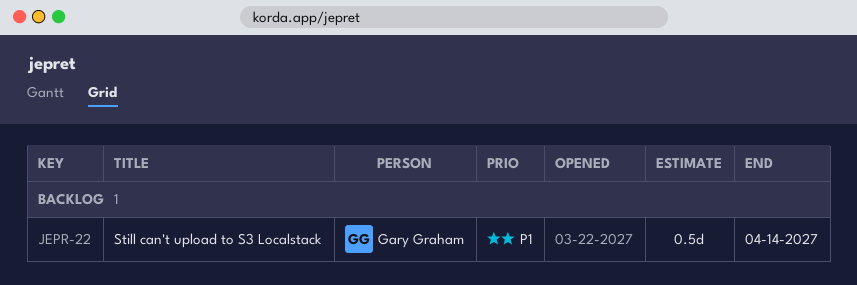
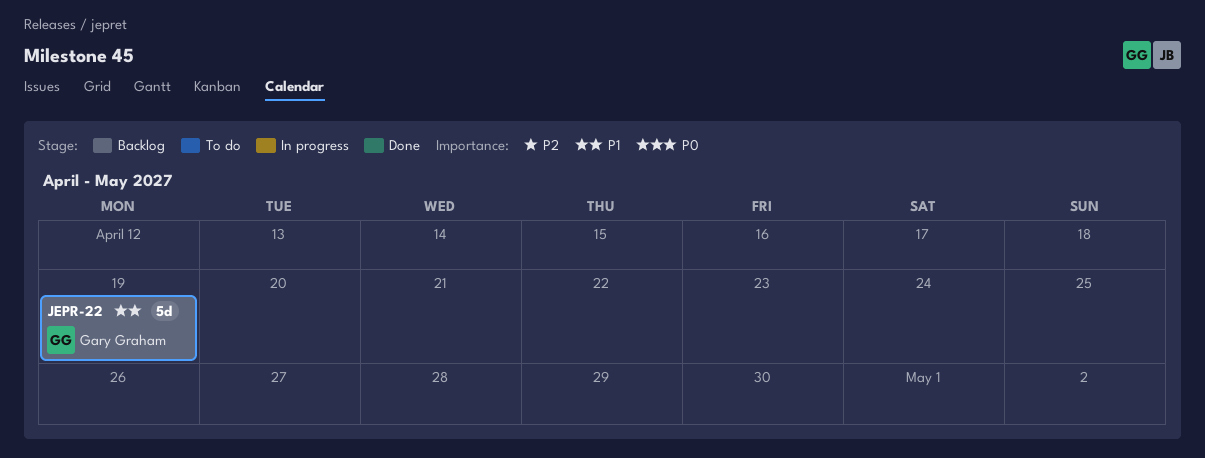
JEPR-22, estimate: 0.5d -> 5d
JEPR-22, due: Apr 14 -> Apr 19

